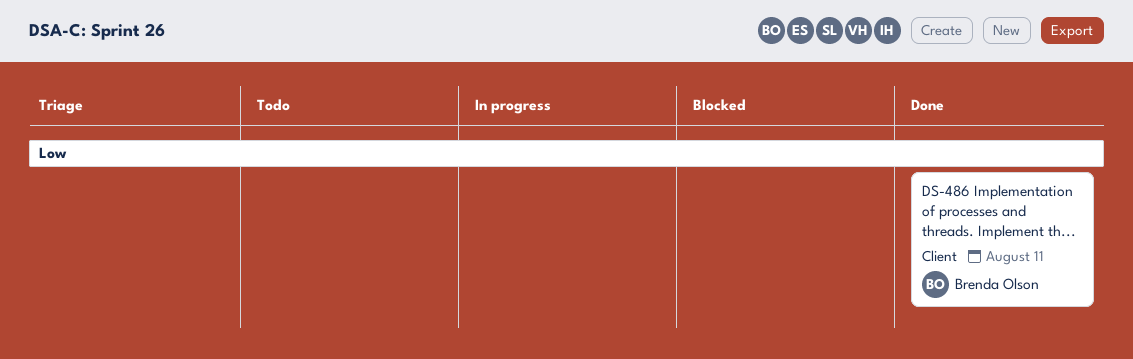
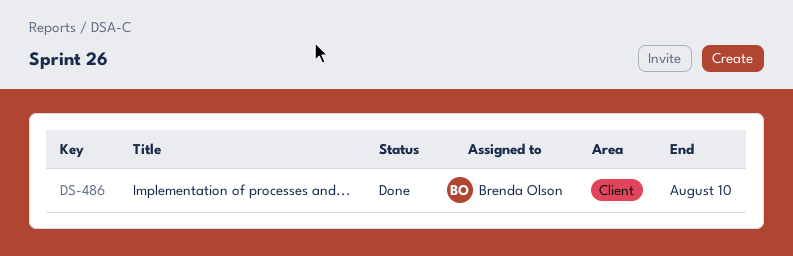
DS-486, due: Aug 11 -> Aug 10

